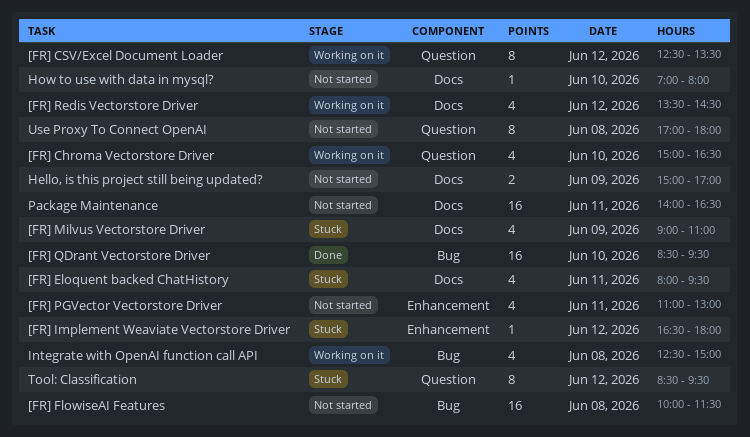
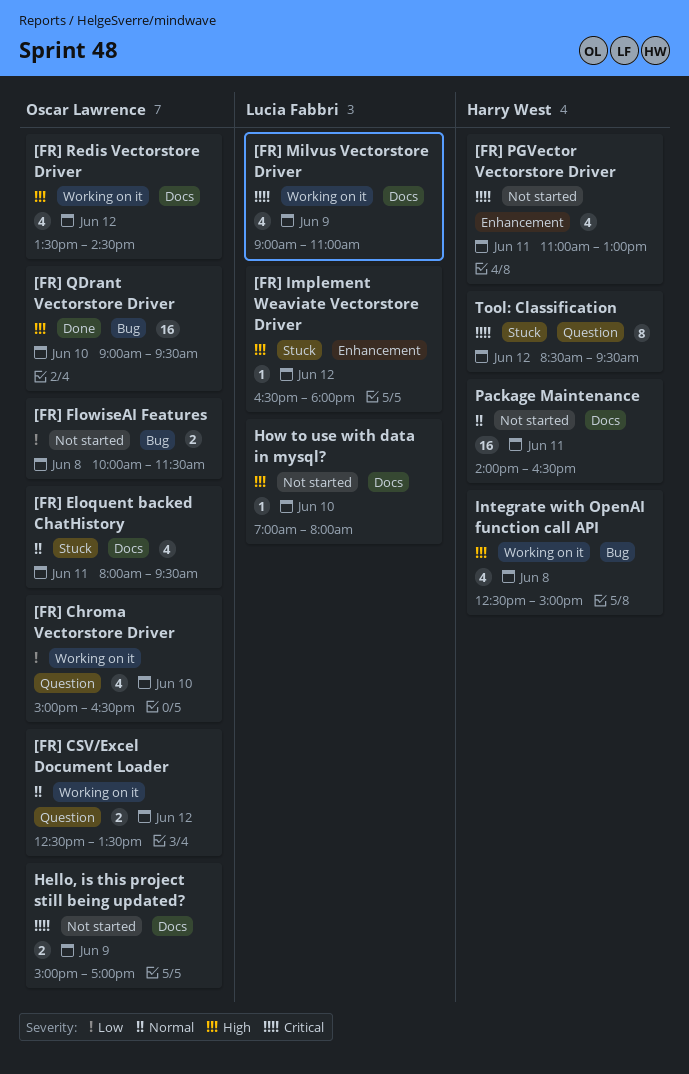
[FR] CSV/Excel Document Loader, estimate: 8 -> 2
[FR] FlowiseAI Features, estimate: 16 -> 2
[FR] Milvus Vectorstore Driver, status: Stuck -> Working on it
[FR] QDrant Vectorstore Driver, begins: 08:30 -> 09:00
Use Proxy To Connect OpenAI: present -> none

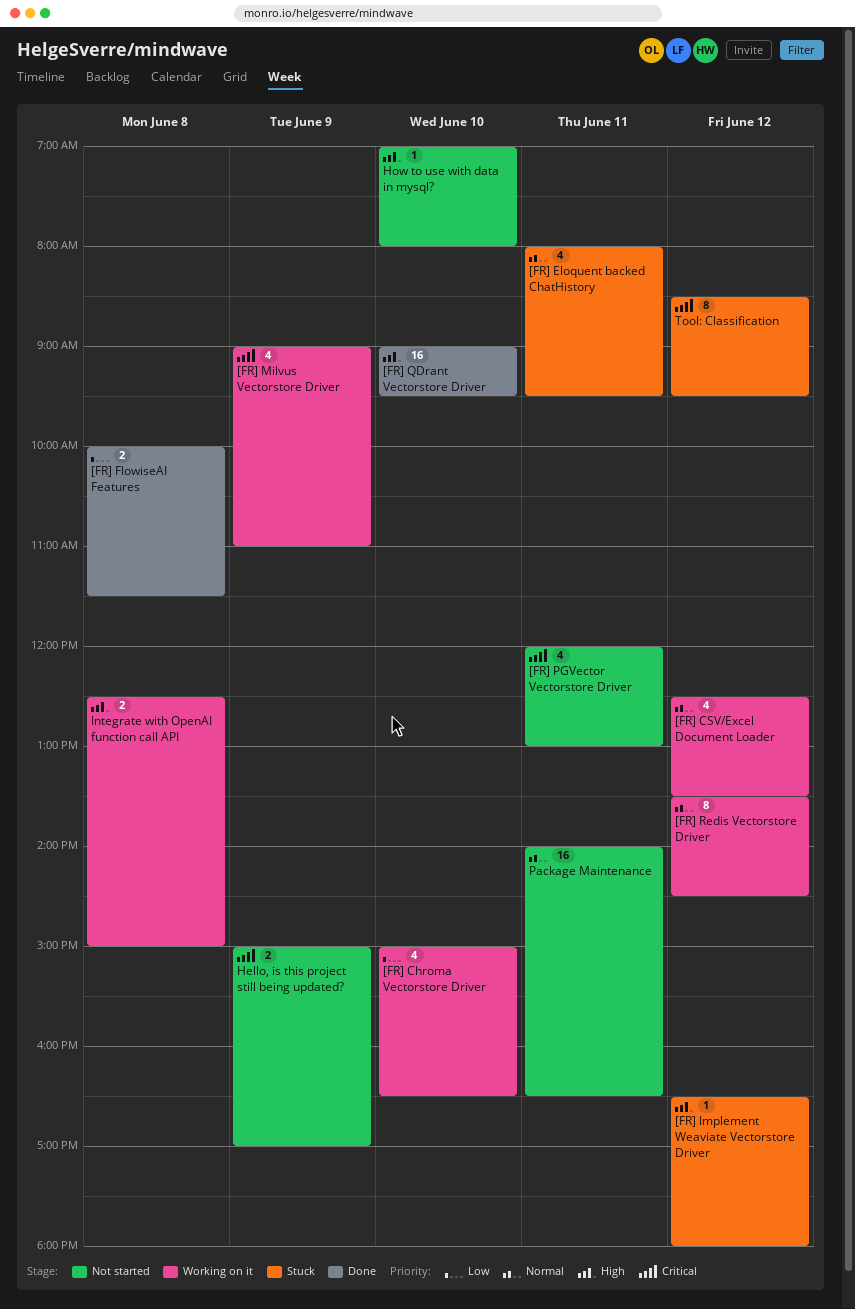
[FR] CSV/Excel Document Loader, estimate: 2 -> 4
[FR] FlowiseAI Features, status: Not started -> Done
[FR] PGVector Vectorstore Driver, begins: 11:00 -> 12:00
[FR] Redis Vectorstore Driver, priority: High -> Normal
[FR] Redis Vectorstore Driver, estimate: 4 -> 8
Integrate with OpenAI function call API, estimate: 4 -> 2

